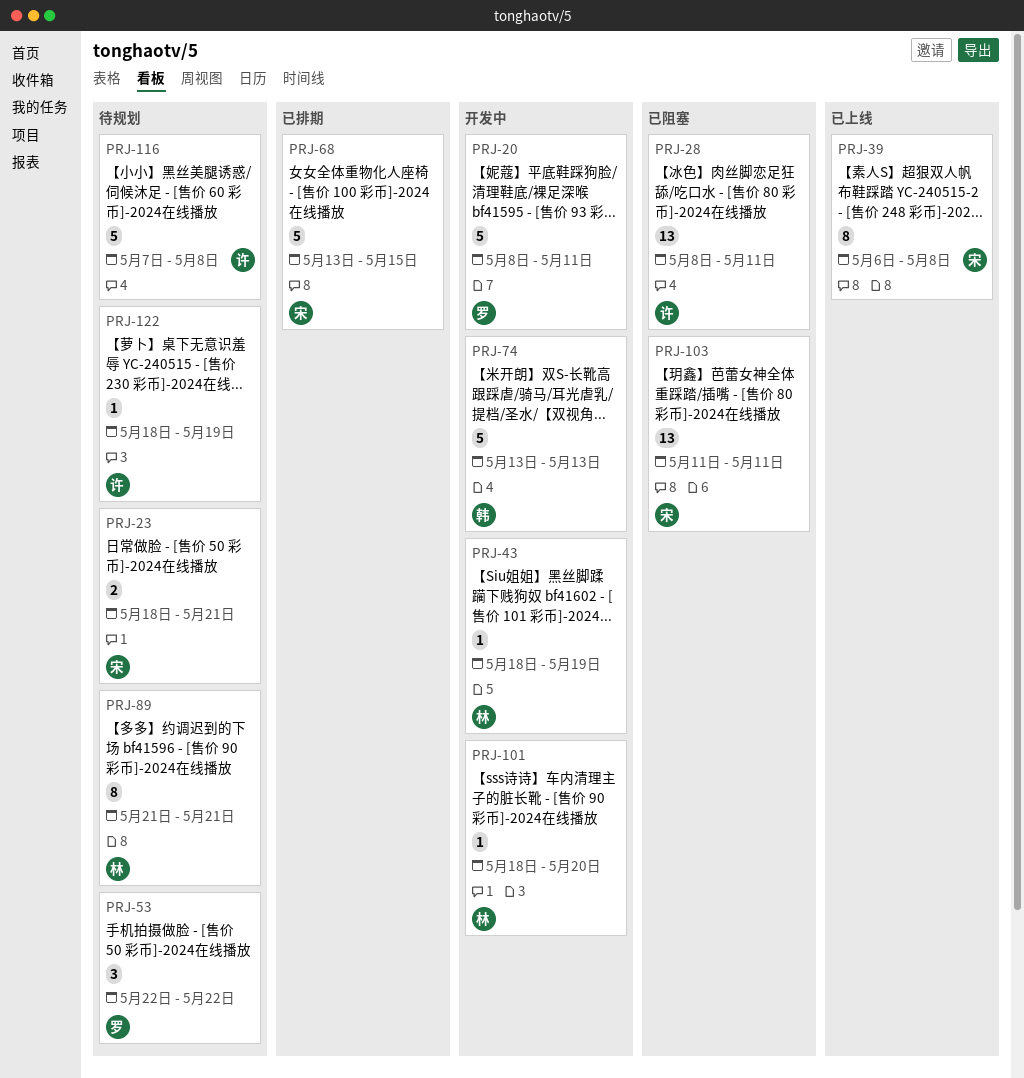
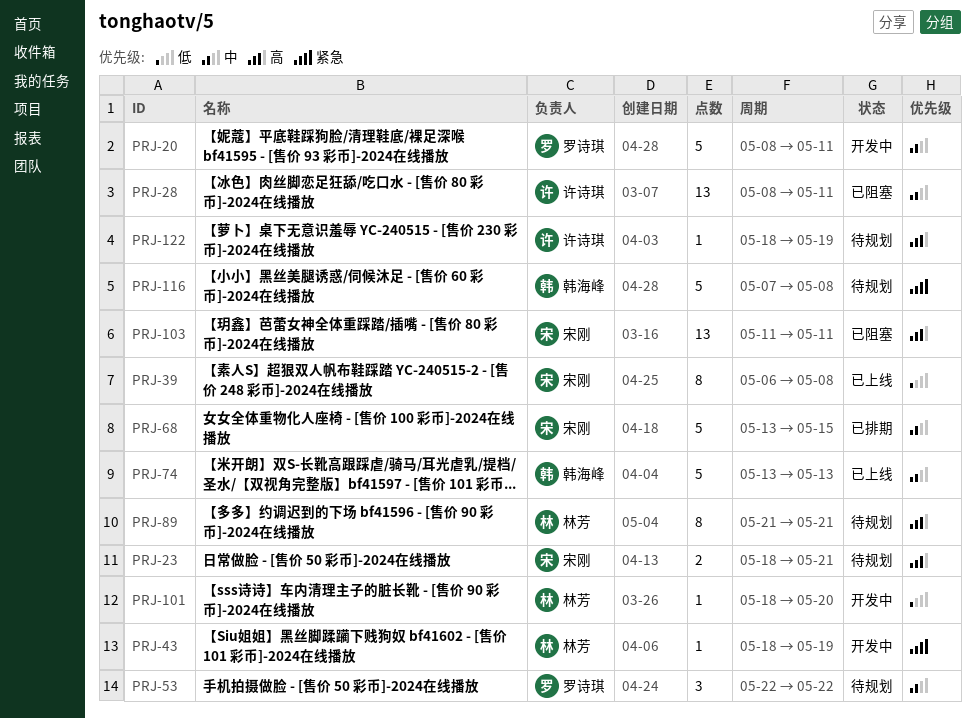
PRJ-74, status: 开发中 -> 已上线
PRJ-116, owner: 许诗琪 -> 韩海峰

